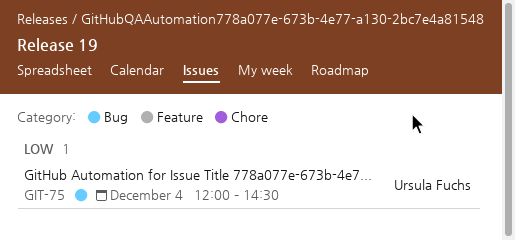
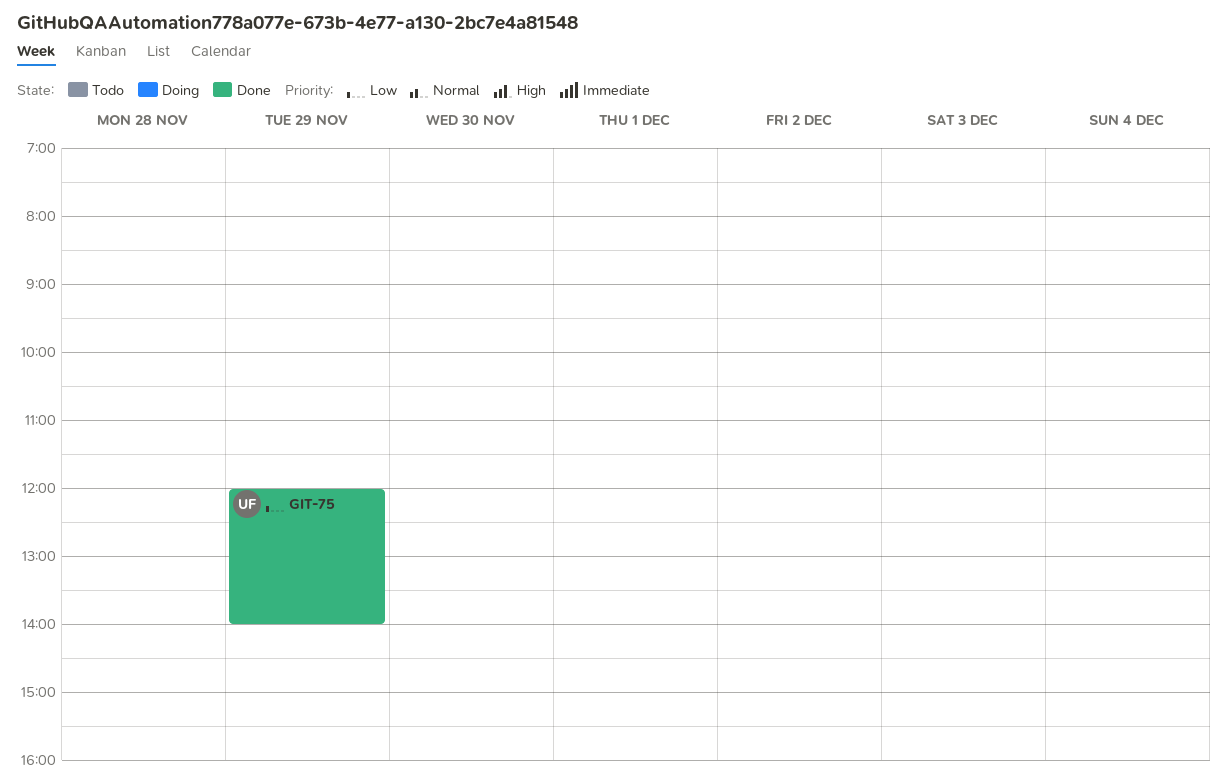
GIT-75, day: Dec 4 -> Nov 29
GIT-75, ends: 14:30 -> 14:00

